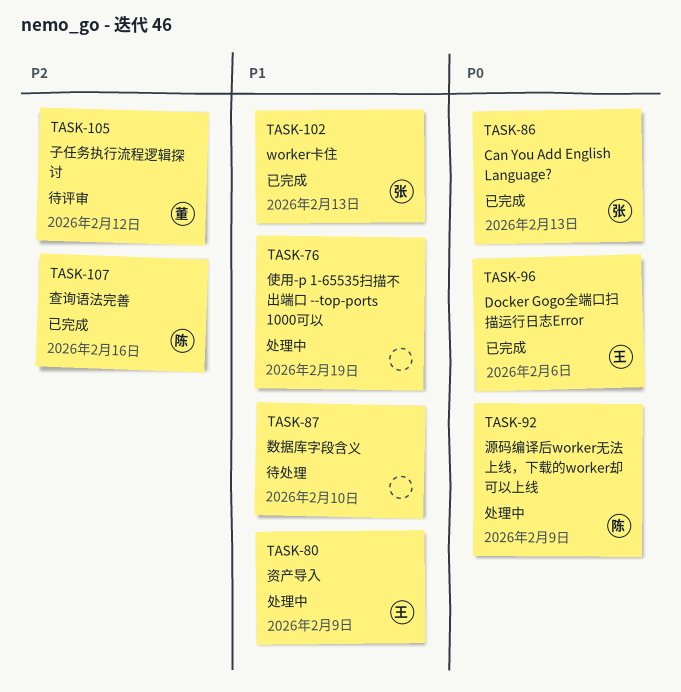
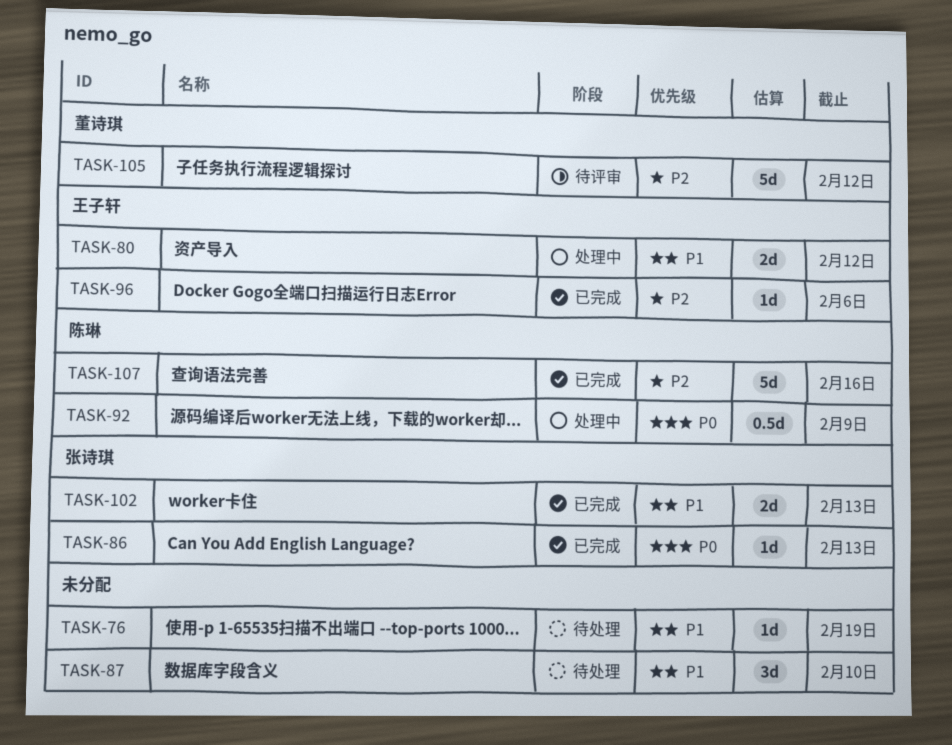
TASK-76, status: 处理中 -> 待处理
TASK-80, due: Feb 9 -> Feb 12
TASK-96, priority: P0 -> P2

